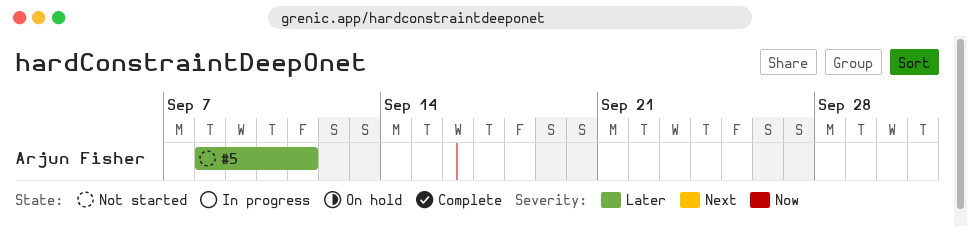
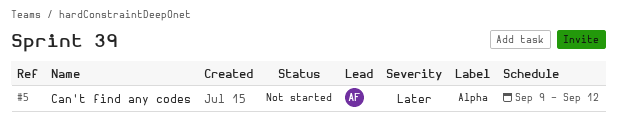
#5, start: Sep 8 -> Sep 9
#5, due: Sep 11 -> Sep 12

